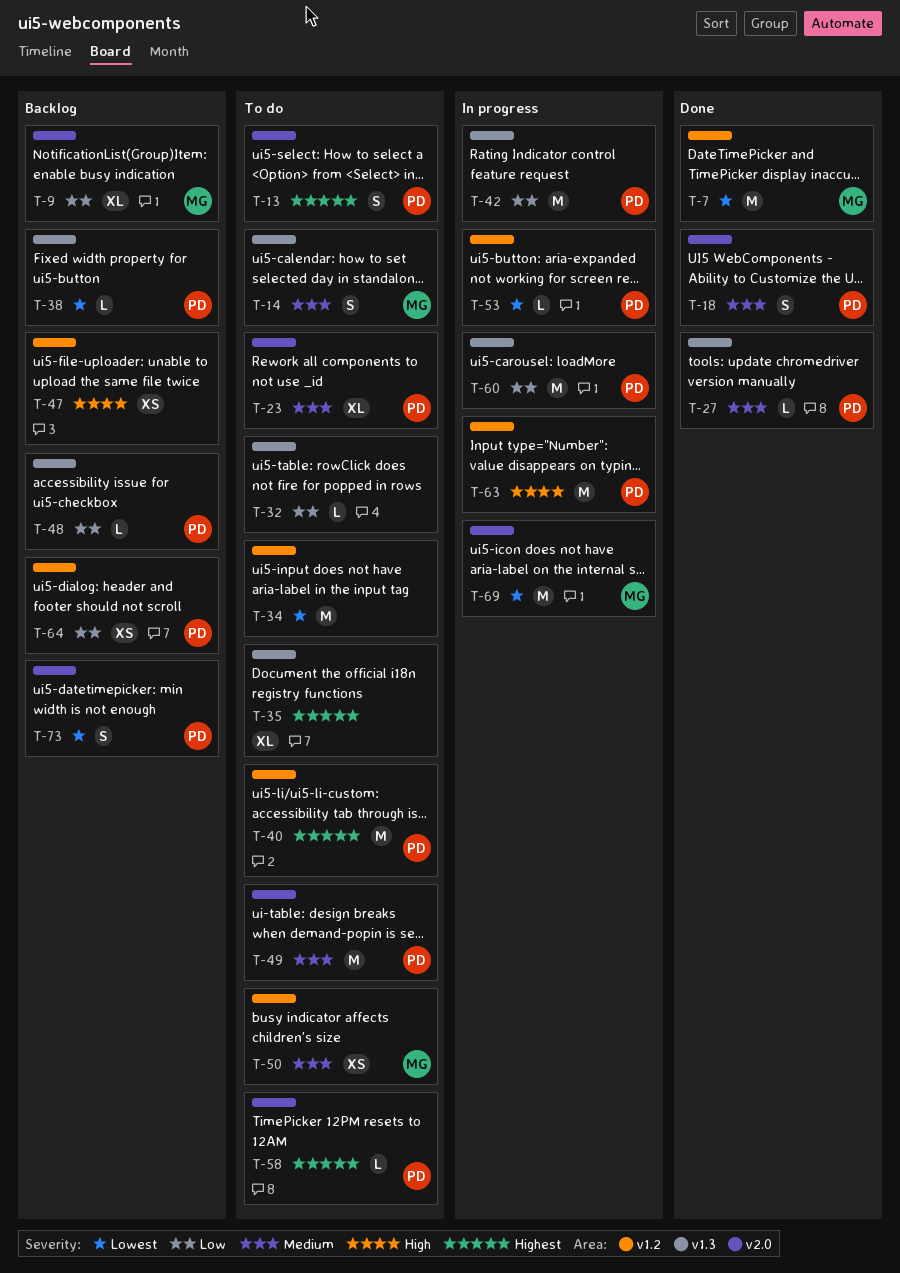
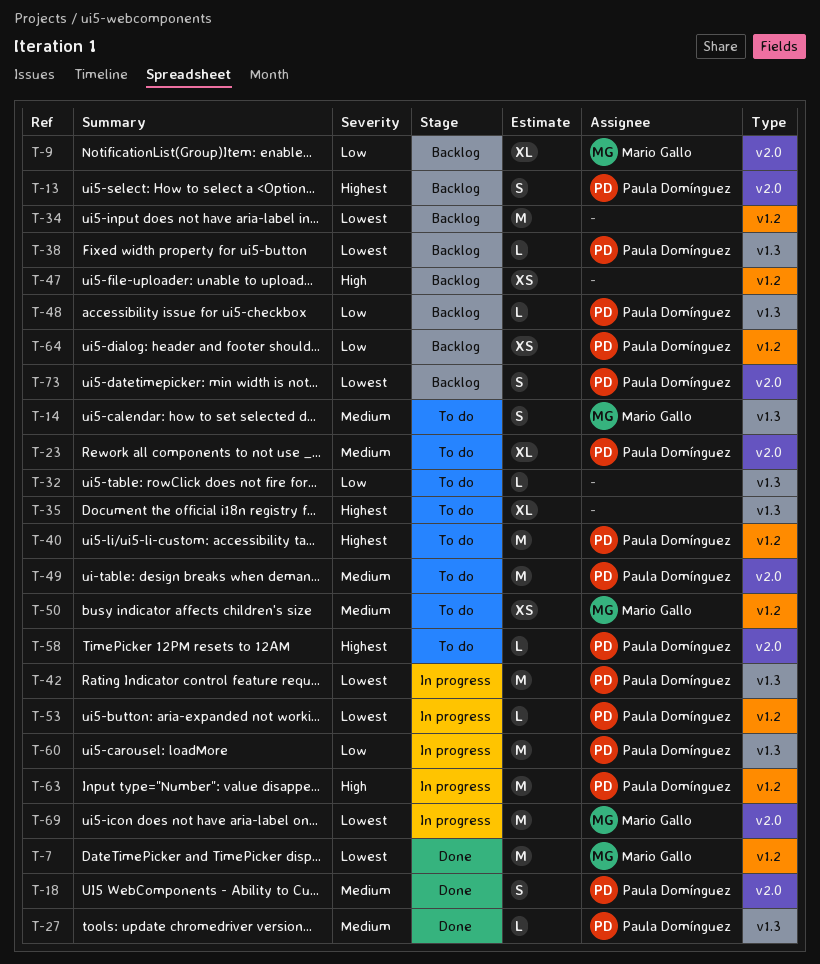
T-13, status: To do -> Backlog
T-34, status: To do -> Backlog
T-42, priority: Low -> Lowest

